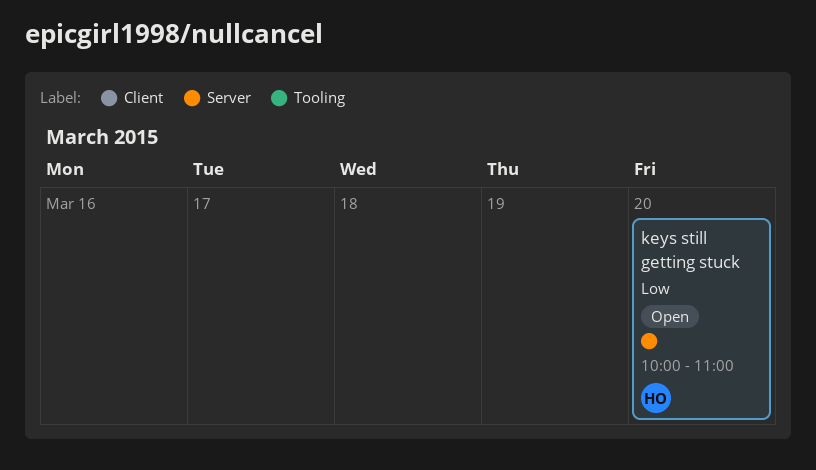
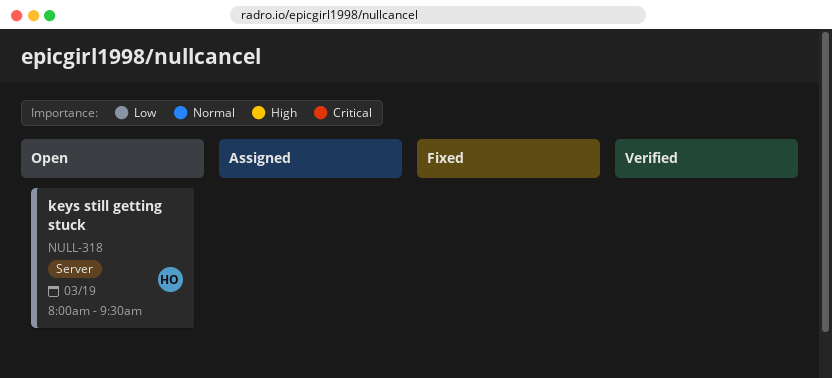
keys still getting stuck, day: Mar 20 -> Mar 19
keys still getting stuck, begins: 10:00 -> 08:00
keys still getting stuck, ends: 11:00 -> 09:30

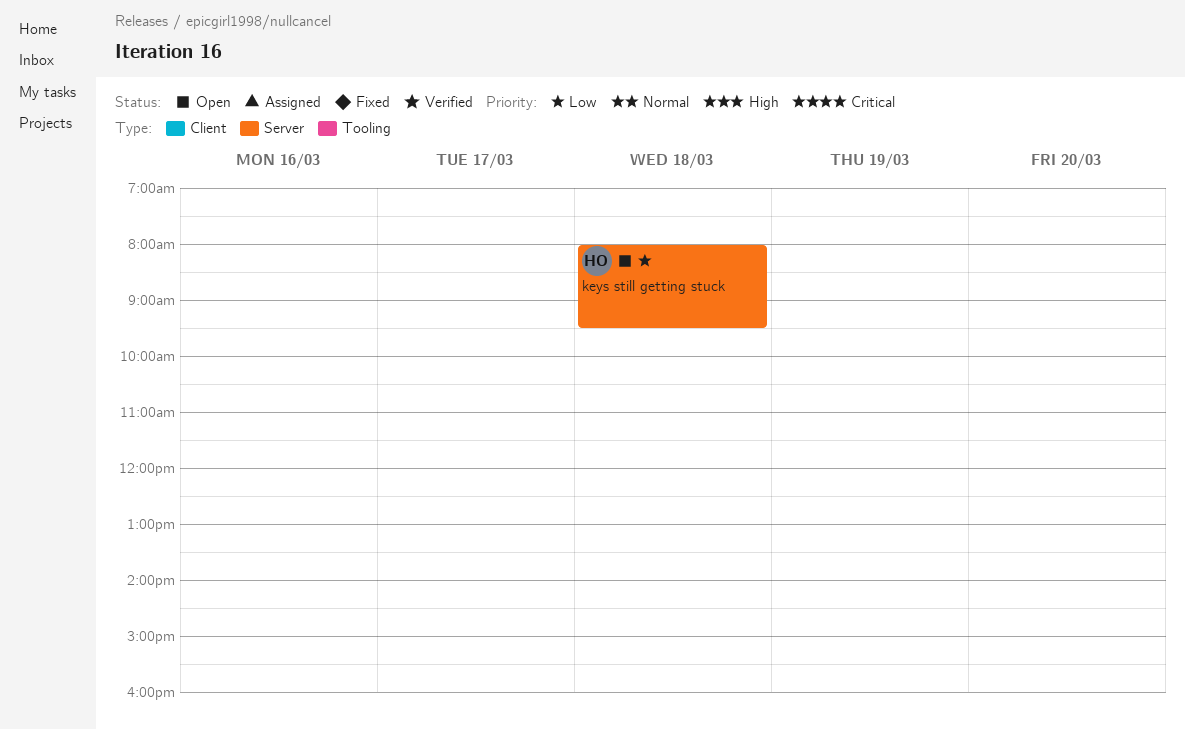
keys still getting stuck, day: Mar 19 -> Mar 18

